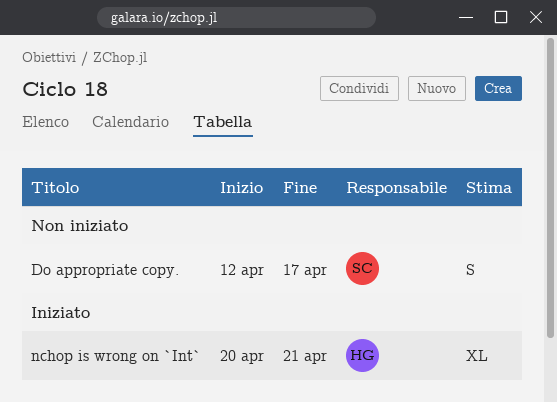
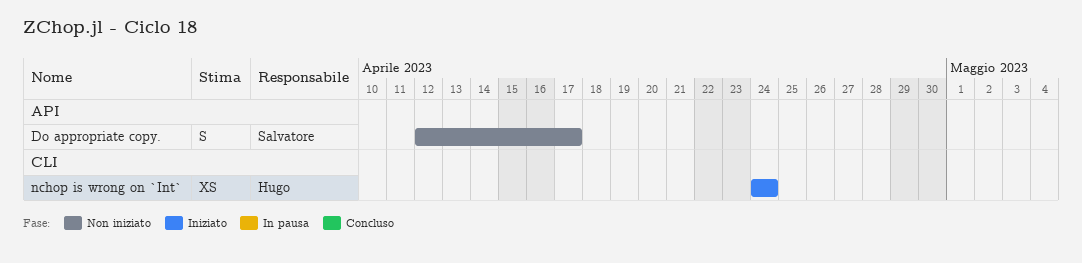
nchop is wrong on `Int`, estimate: XL -> XS
nchop is wrong on `Int`, start: Apr 20 -> Apr 24
nchop is wrong on `Int`, due: Apr 21 -> Apr 24

